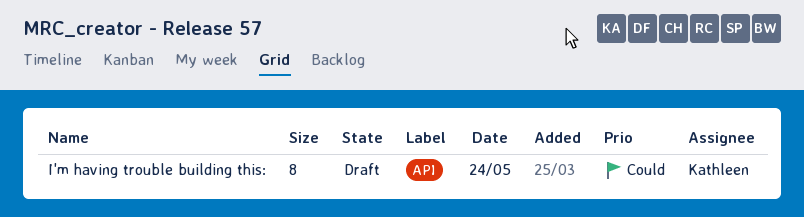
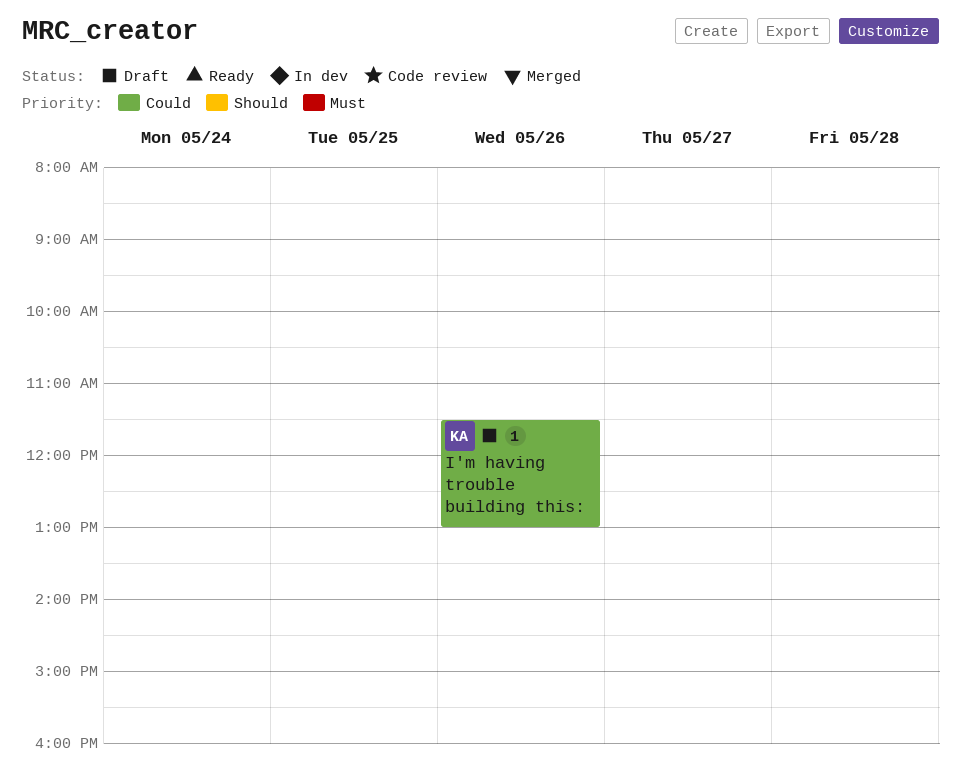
I'm having trouble building this:, estimate: 8 -> 1
I'm having trouble building this:, day: May 24 -> May 26

